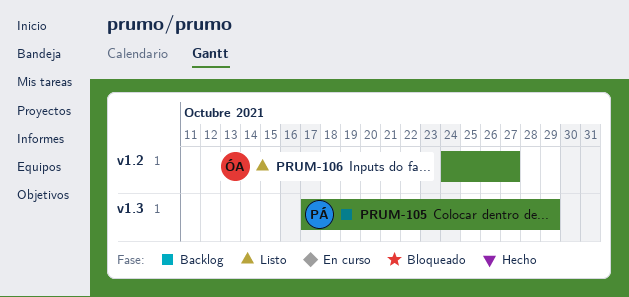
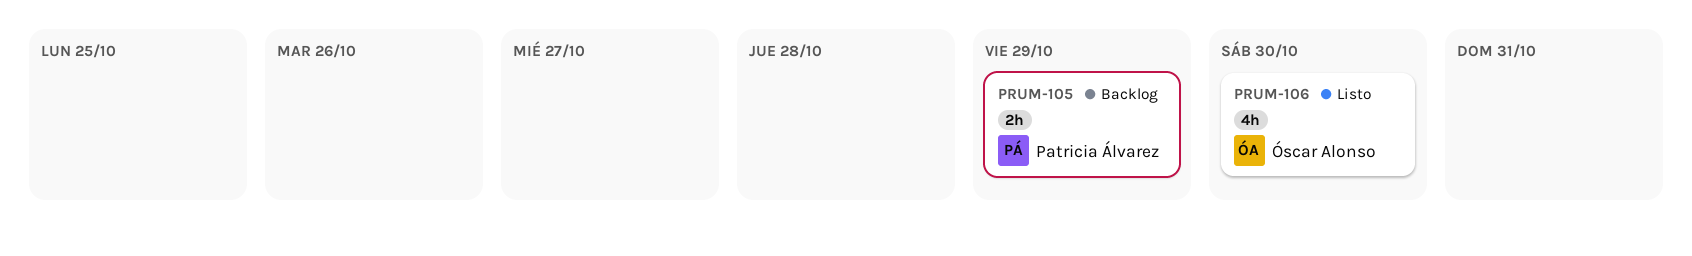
PRUM-106, due: Oct 27 -> Oct 30

